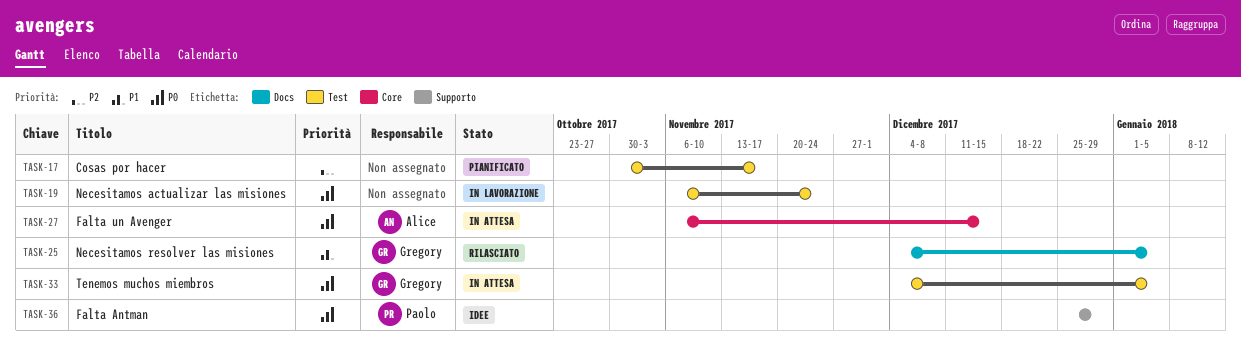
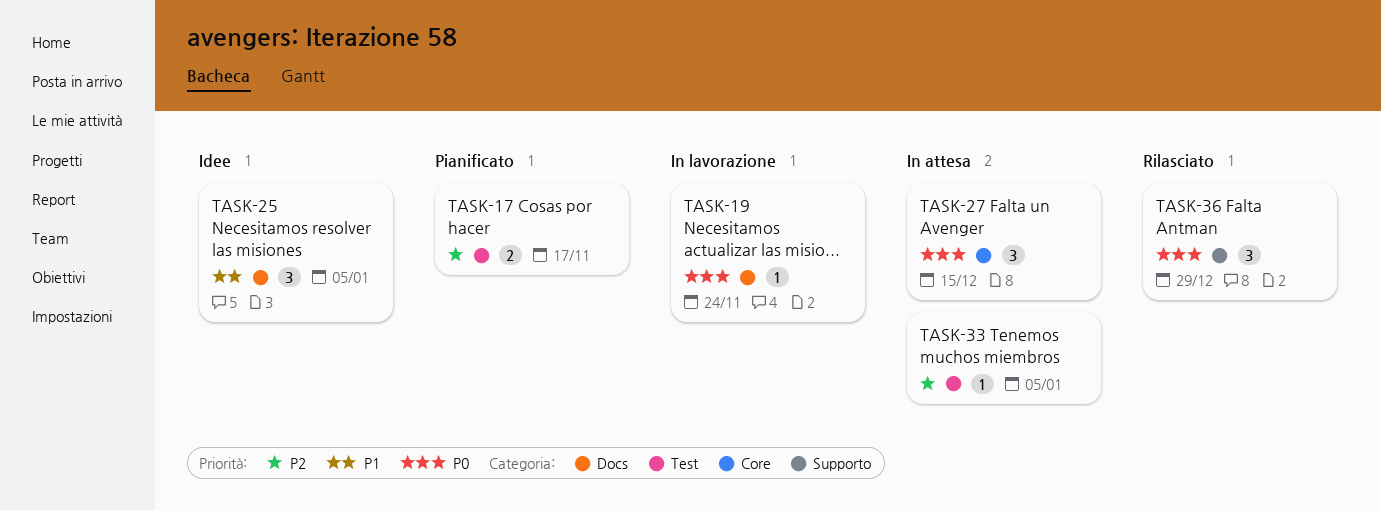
TASK-19, label: Test -> Docs
TASK-25, status: Rilasciato -> Idee
TASK-33, priority: P0 -> P2
TASK-36, status: Idee -> Rilasciato

